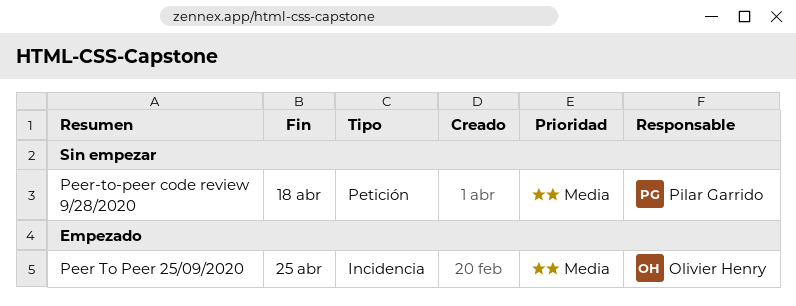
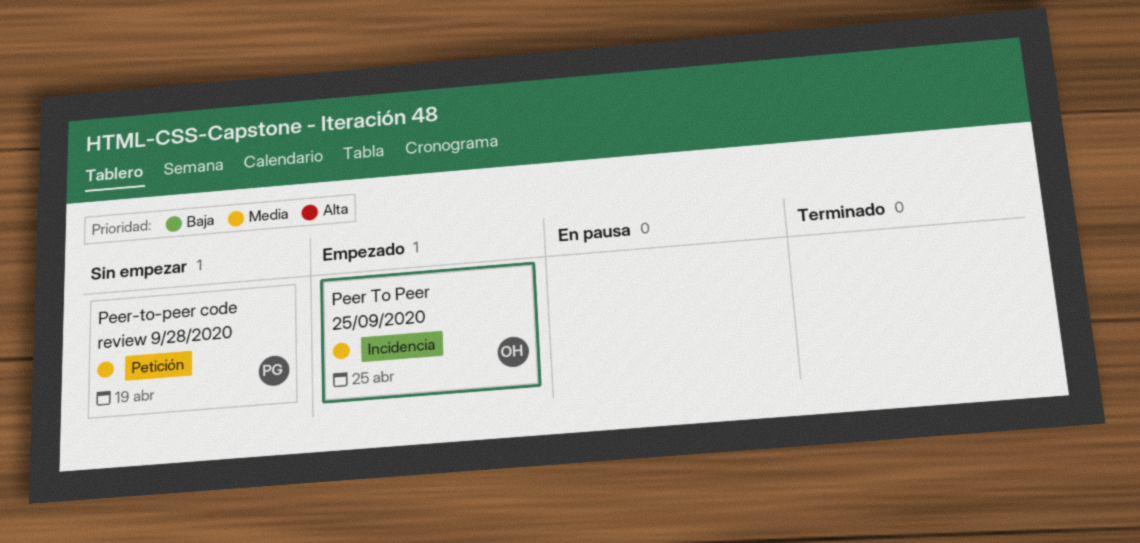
Peer-to-peer code review 9/28/2020, due: Apr 18 -> Apr 19

